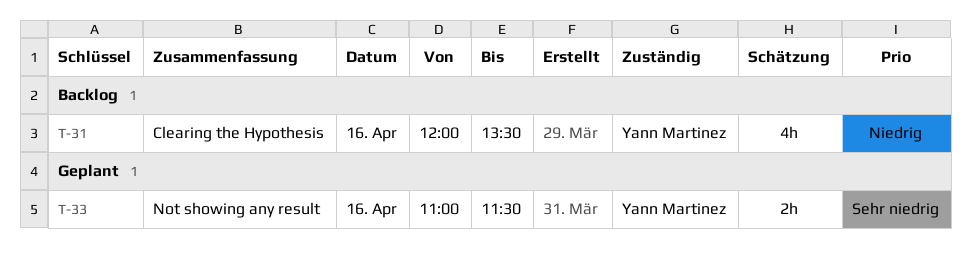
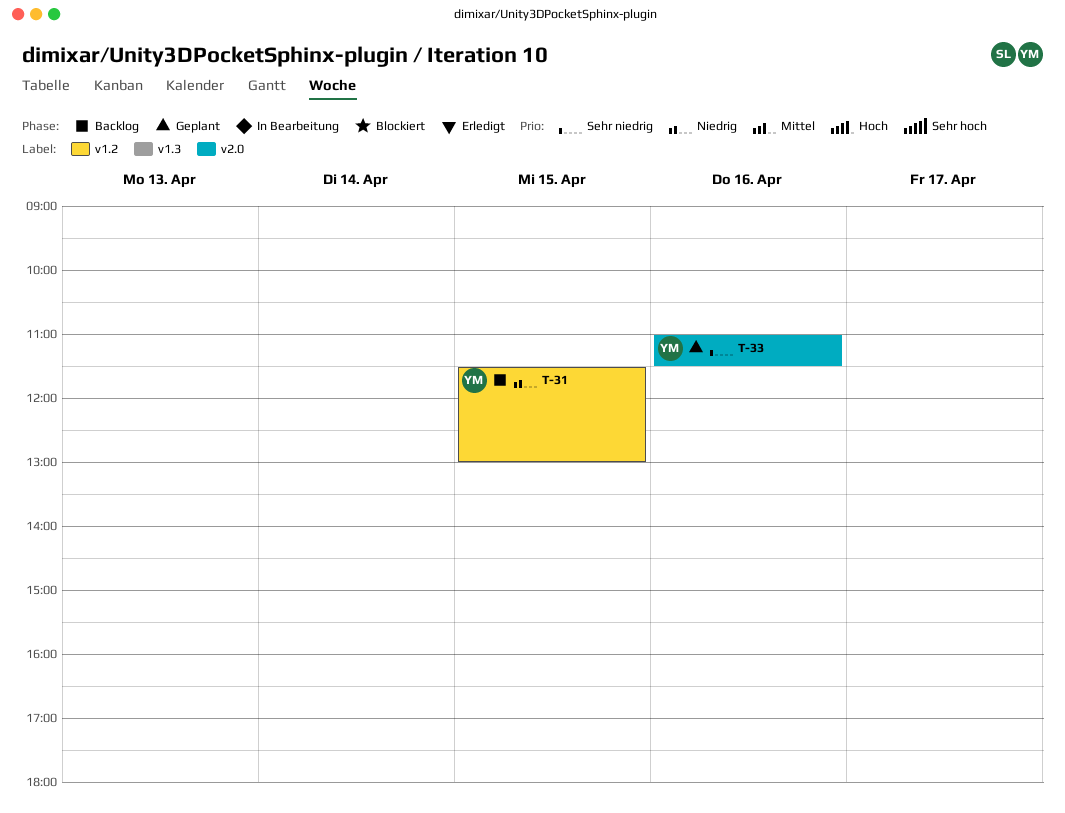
T-31, day: Apr 16 -> Apr 15
T-31, begins: 12:00 -> 11:30
T-31, ends: 13:30 -> 13:00

